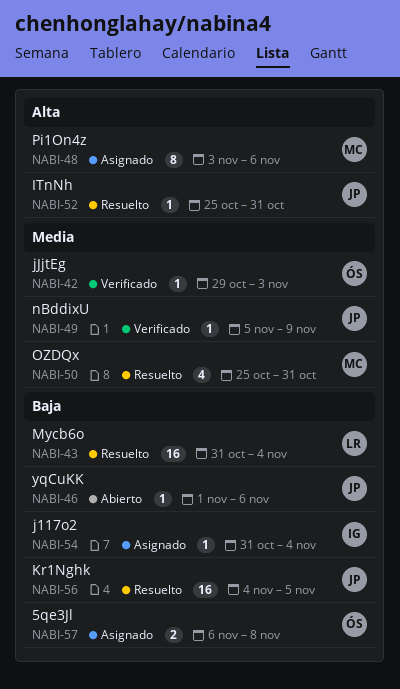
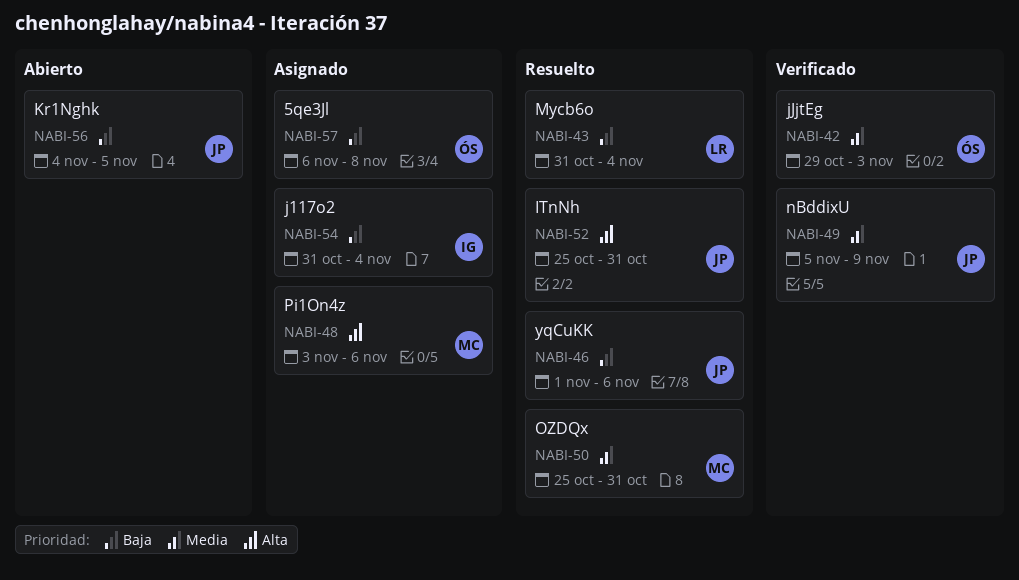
NABI-46, status: Abierto -> Resuelto
NABI-56, status: Resuelto -> Abierto

